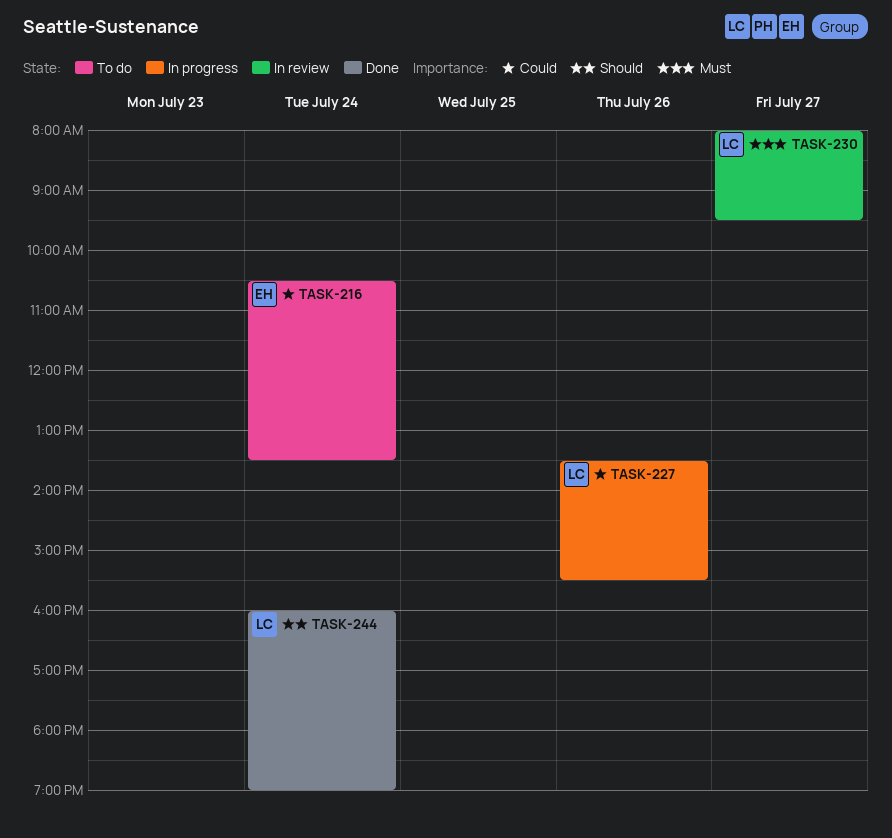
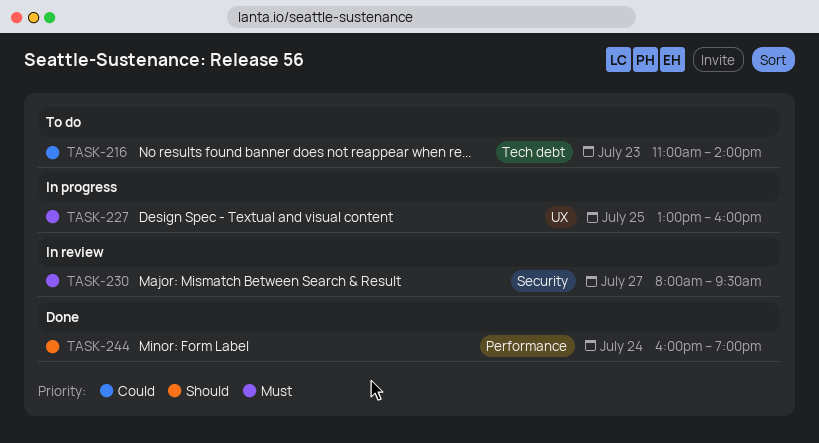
TASK-216, day: Jul 24 -> Jul 23
TASK-216, begins: 10:30 -> 11:00
TASK-216, ends: 13:30 -> 14:00
TASK-227, priority: Could -> Must
TASK-227, day: Jul 26 -> Jul 25
TASK-227, begins: 13:30 -> 13:00
TASK-227, ends: 15:30 -> 16:00

